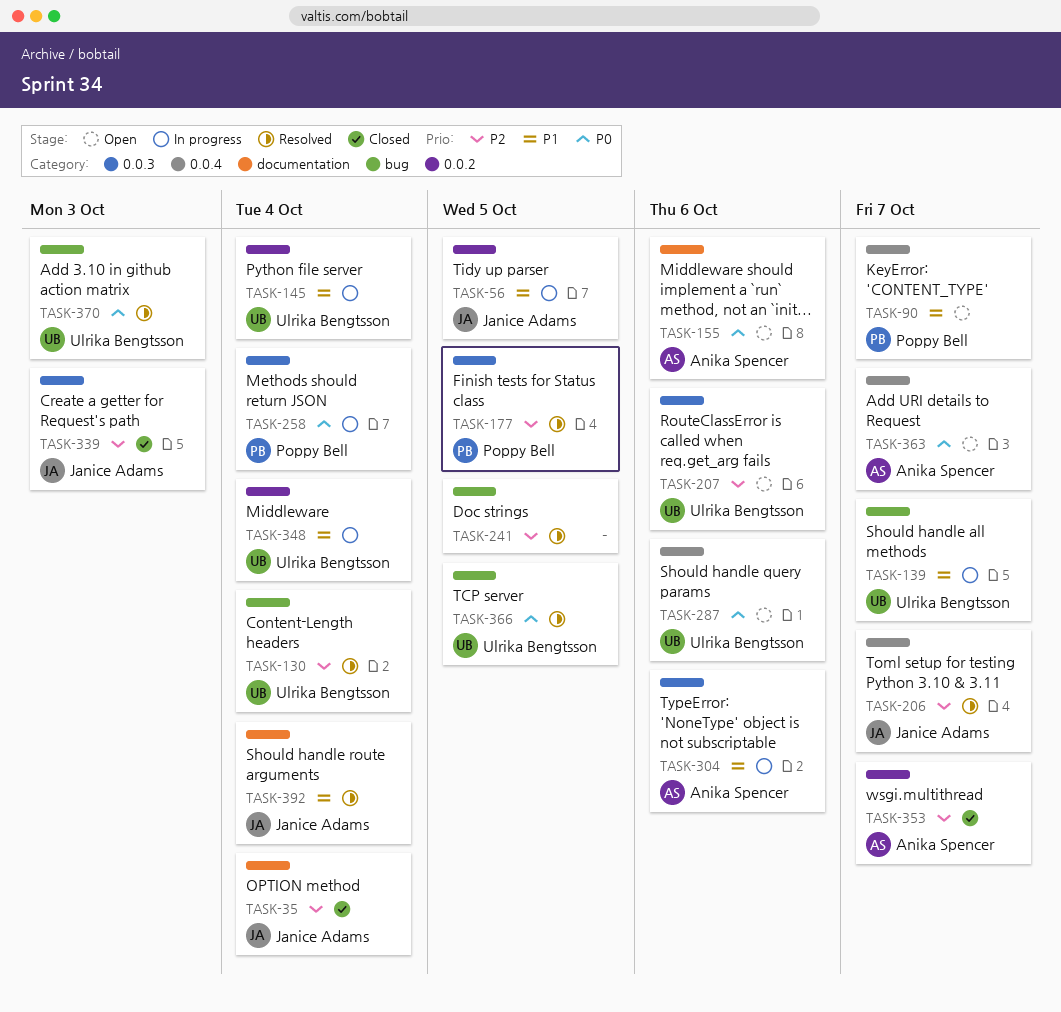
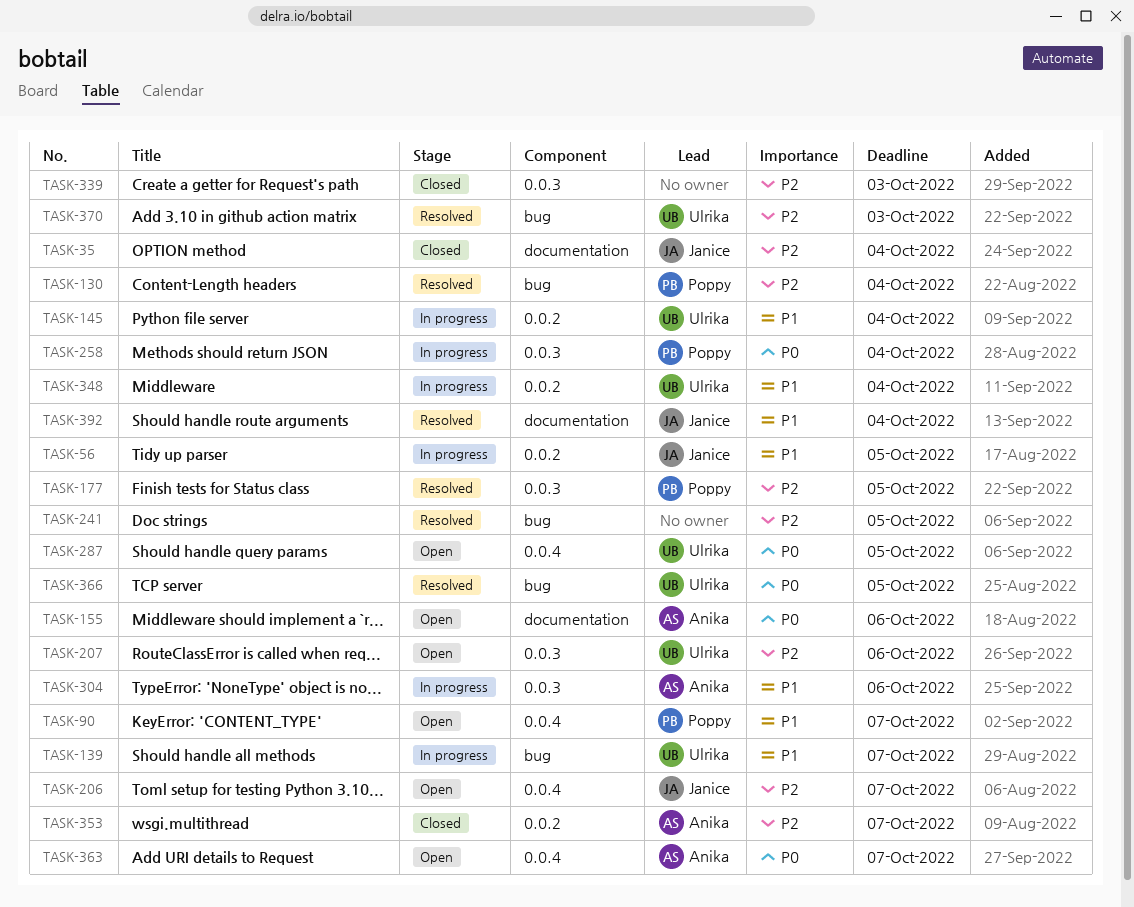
TASK-130, owner: Ulrika Bengtsson -> Poppy Bell
TASK-206, status: Resolved -> Open
TASK-287, due: Oct 6 -> Oct 5
TASK-339, owner: Janice Adams -> none
TASK-370, priority: P0 -> P2

